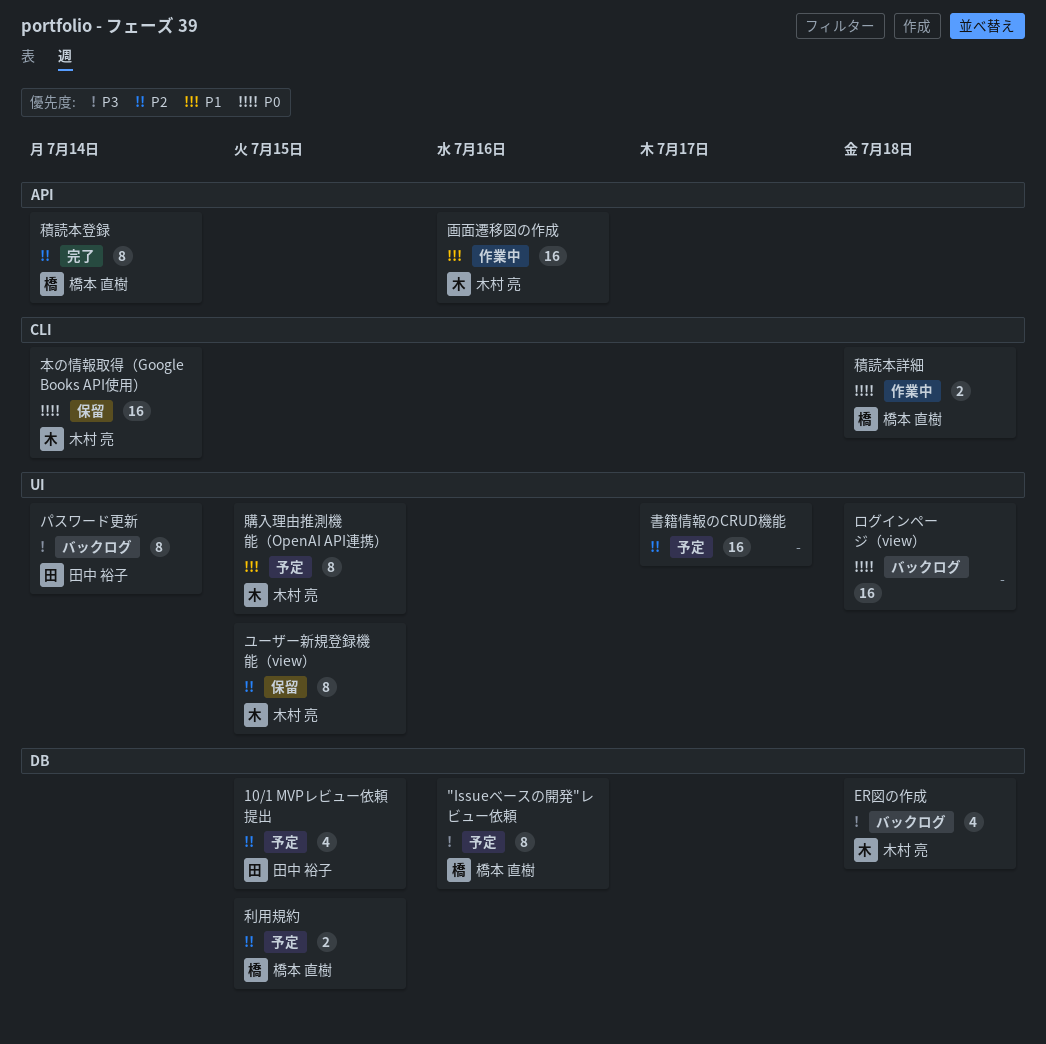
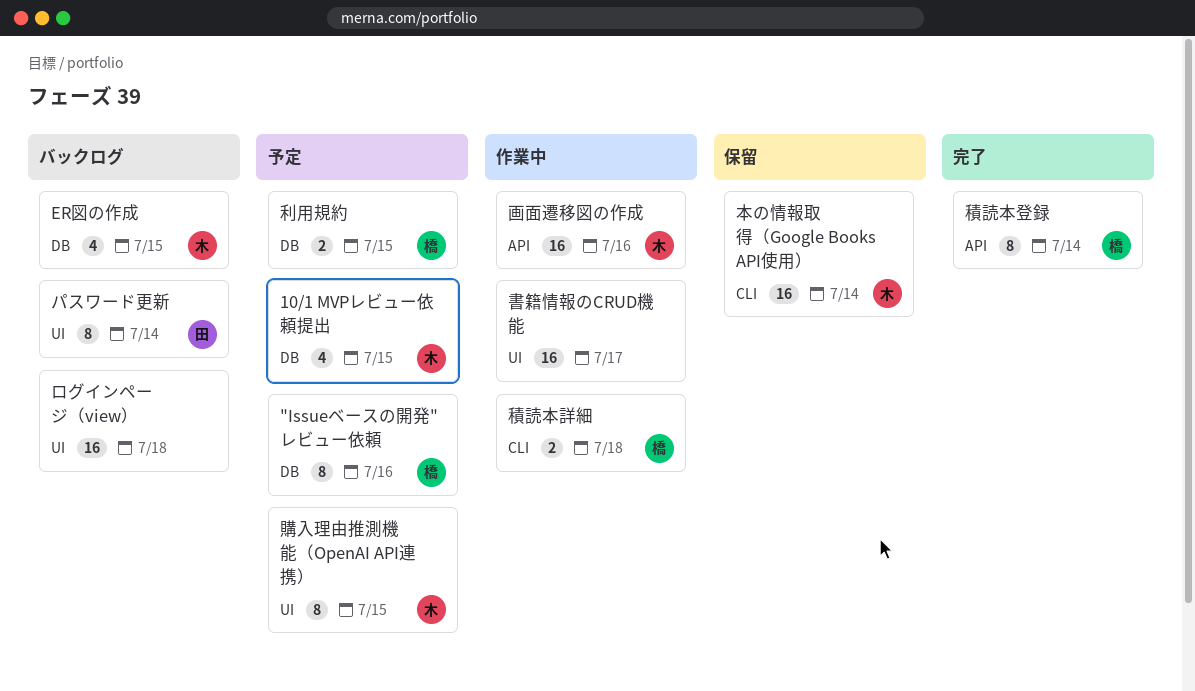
10/1 MVPレビュー依頼提出, owner: 田中 裕子 -> 木村 亮
ER図の作成, due: Jul 18 -> Jul 15
ユーザー新規登録機能（view）: present -> none
書籍情報のCRUD機能, status: 予定 -> 作業中

